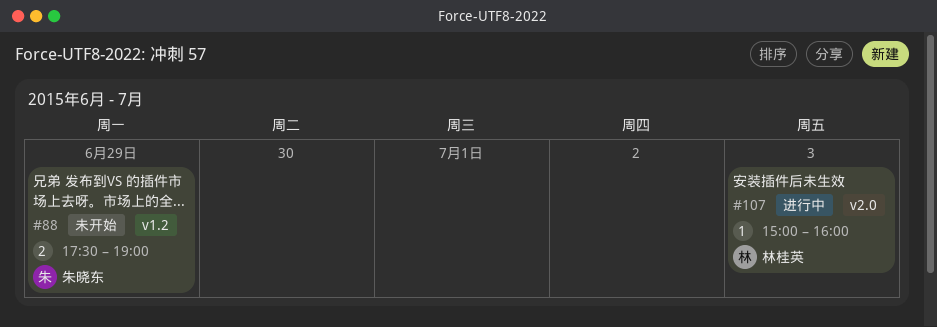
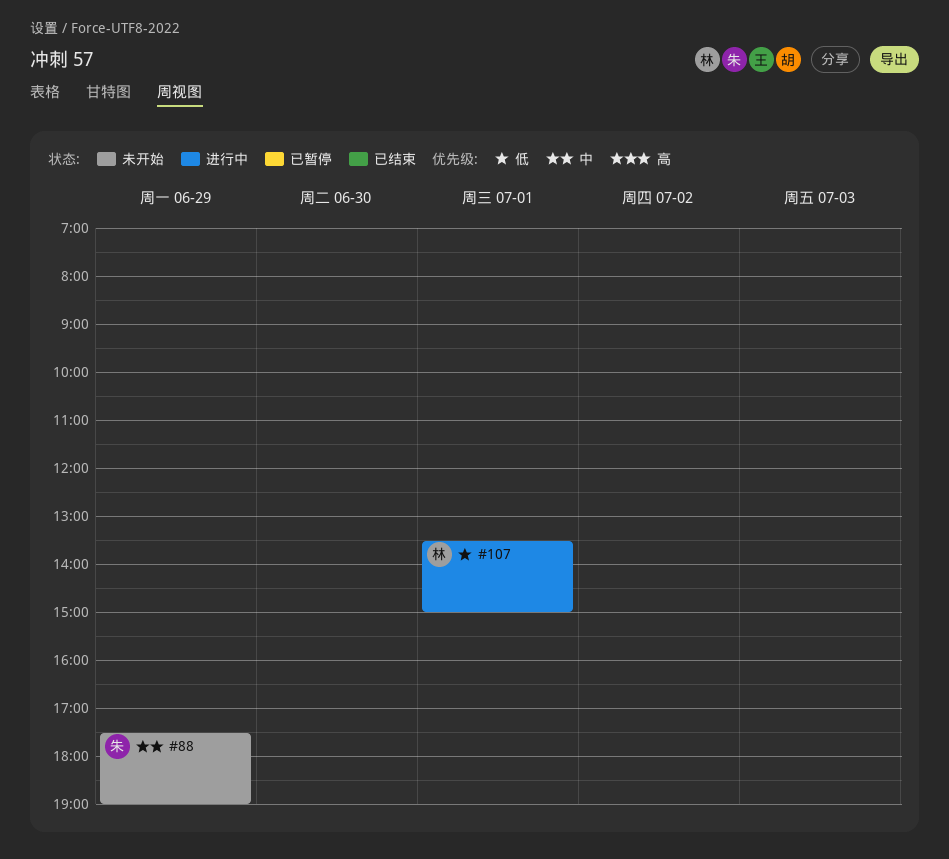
#107, day: Jul 3 -> Jul 1
#107, begins: 15:00 -> 13:30
#107, ends: 16:00 -> 15:00

